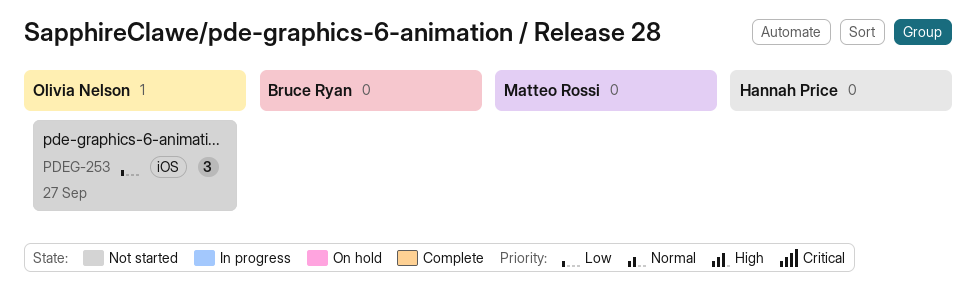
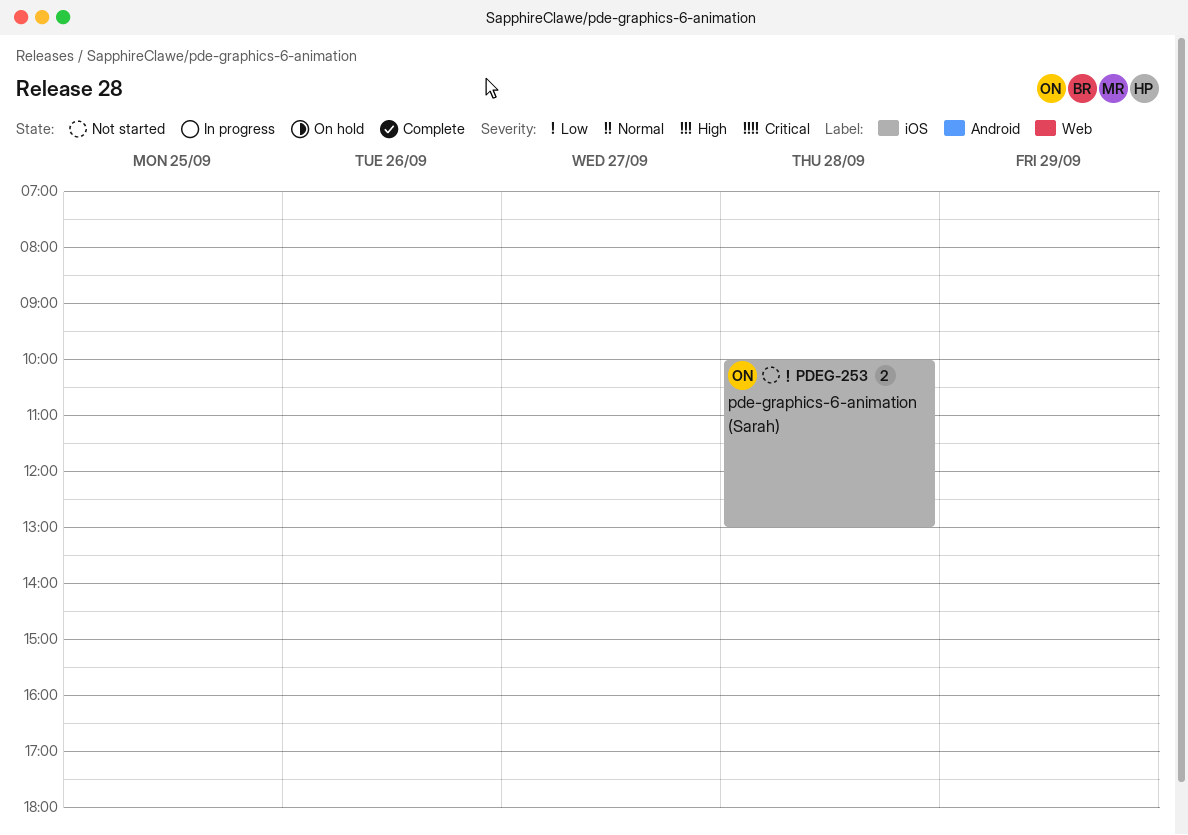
PDEG-253, estimate: 3 -> 2
PDEG-253, day: Sep 27 -> Sep 28

